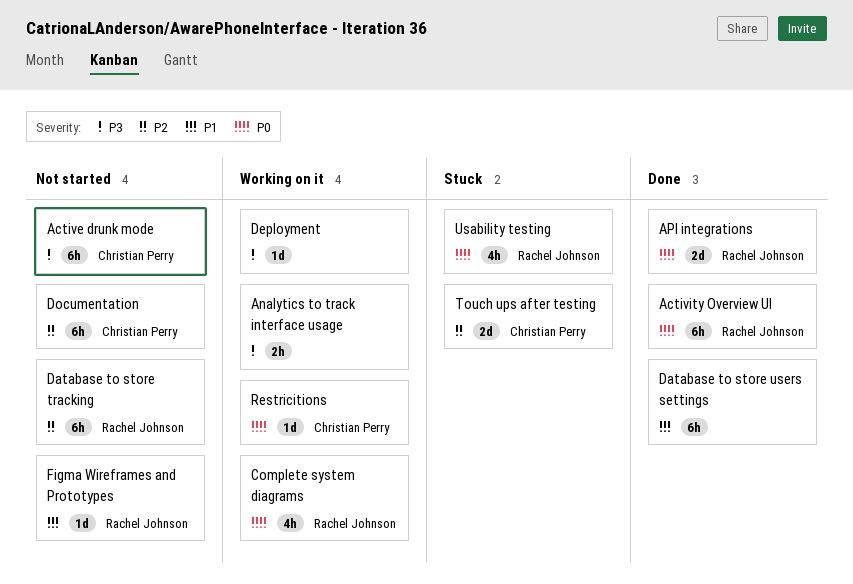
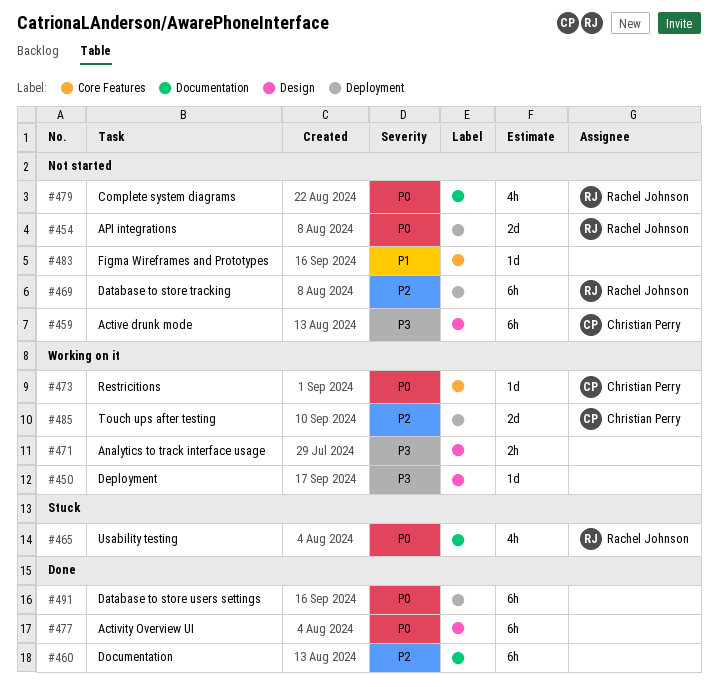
Activity Overview UI, owner: Rachel Johnson -> none
API integrations, status: Done -> Not started
Complete system diagrams, status: Working on it -> Not started
Database to store users settings, priority: P1 -> P0
Documentation, status: Not started -> Done
Documentation, owner: Christian Perry -> none
Figma Wireframes and Prototypes, owner: Rachel Johnson -> none
Touch ups after testing, status: Stuck -> Working on it

